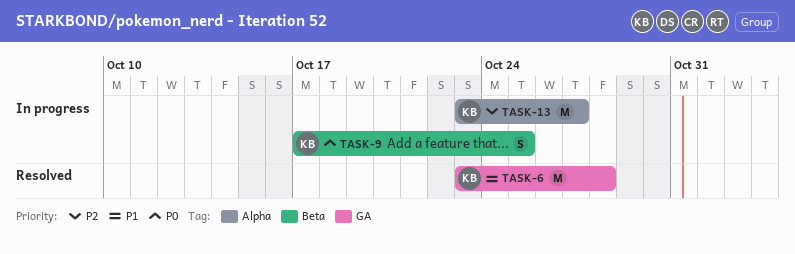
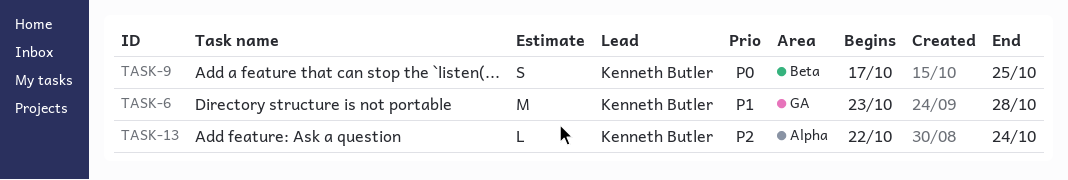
TASK-13, estimate: M -> L
TASK-13, start: Oct 23 -> Oct 22
TASK-13, due: Oct 27 -> Oct 24

